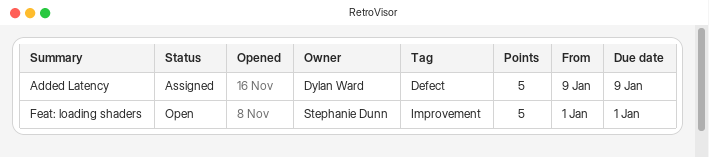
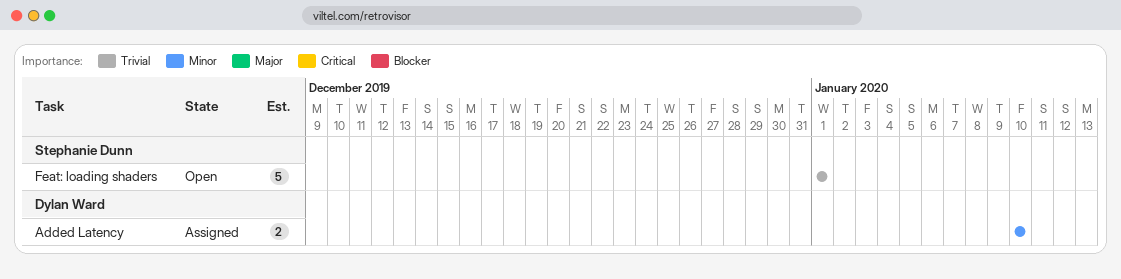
Added Latency, estimate: 5 -> 2
Added Latency, start: Jan 9 -> Jan 10
Added Latency, due: Jan 9 -> Jan 10

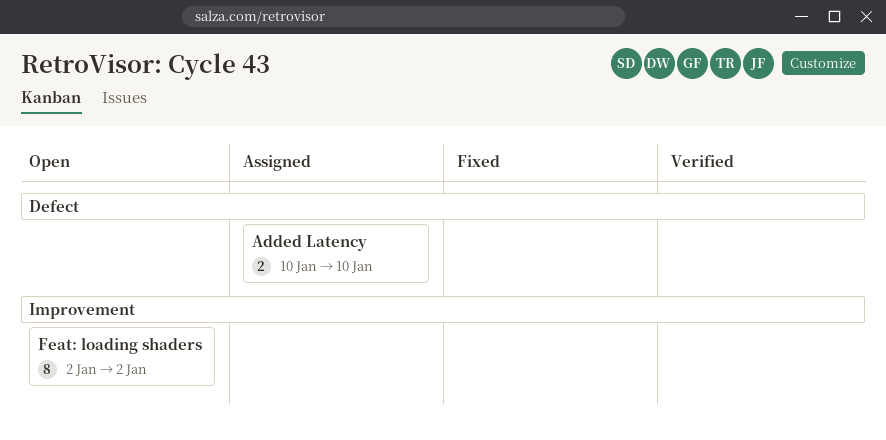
Feat: loading shaders, estimate: 5 -> 8
Feat: loading shaders, start: Jan 1 -> Jan 2
Feat: loading shaders, due: Jan 1 -> Jan 2

